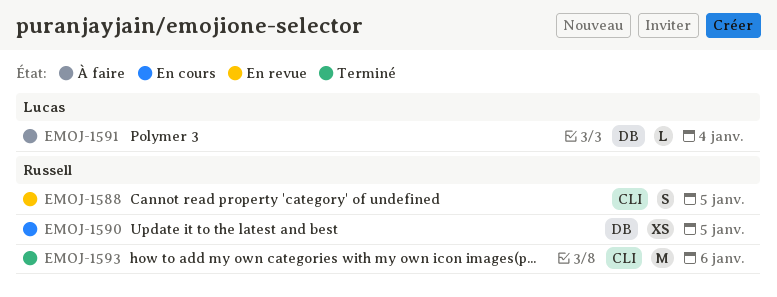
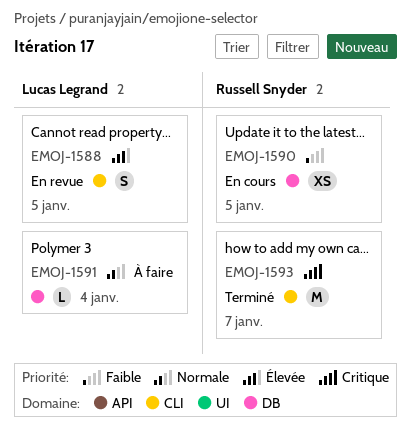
EMOJ-1588, owner: Russell Snyder -> Lucas Legrand
EMOJ-1593, due: Jan 6 -> Jan 7

